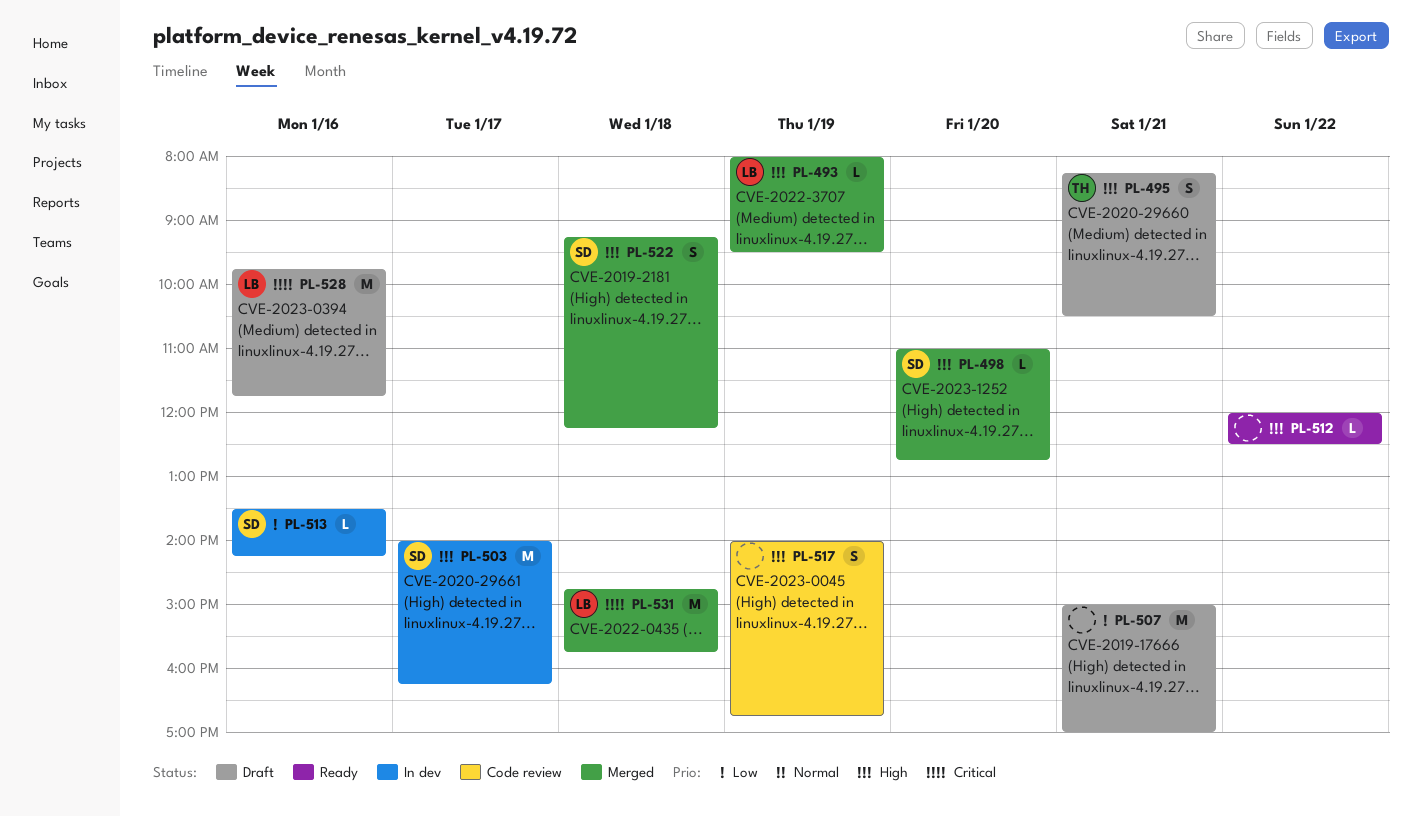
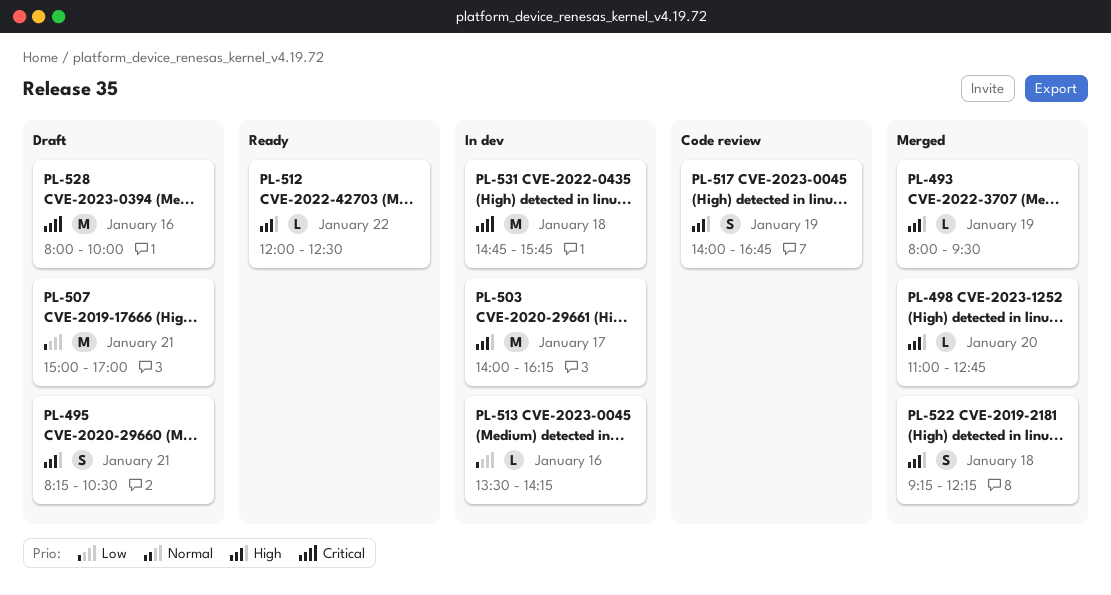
PL-528, begins: 09:45 -> 08:00
PL-528, ends: 11:45 -> 10:00
PL-531, status: Merged -> In dev

